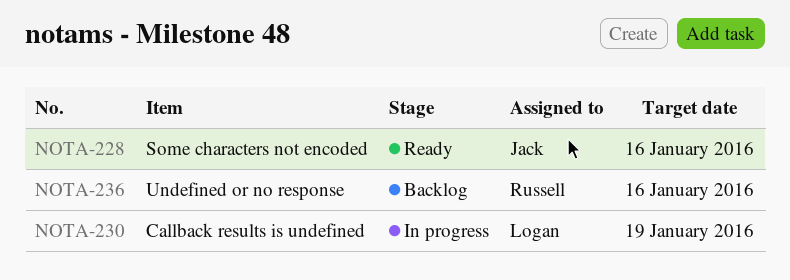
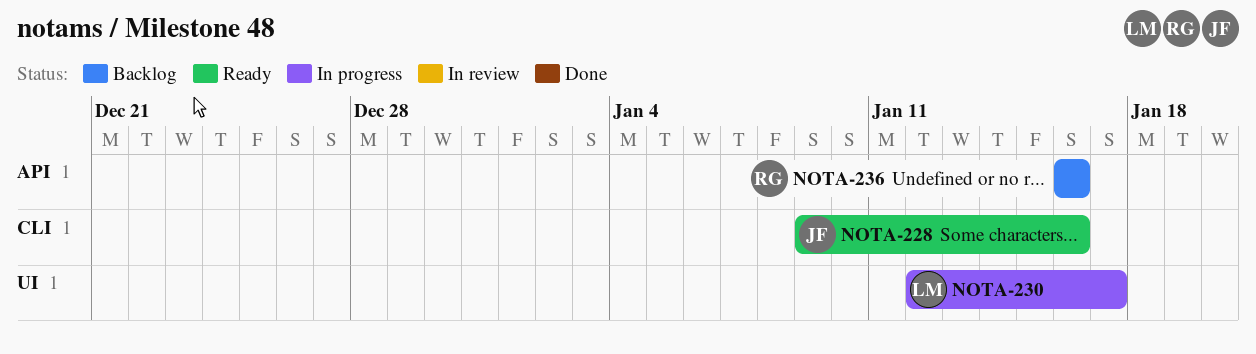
NOTA-230, due: Jan 19 -> Jan 17

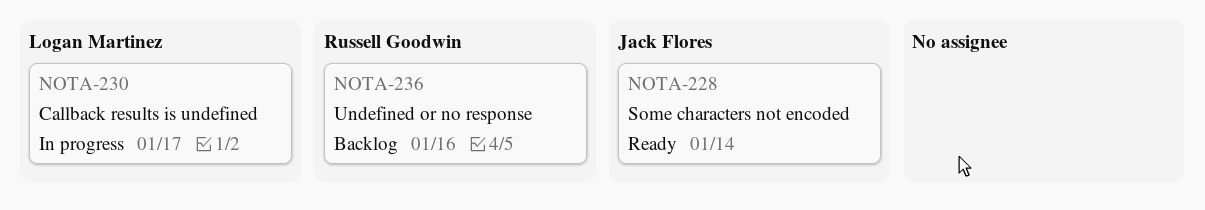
NOTA-228, due: Jan 16 -> Jan 14

